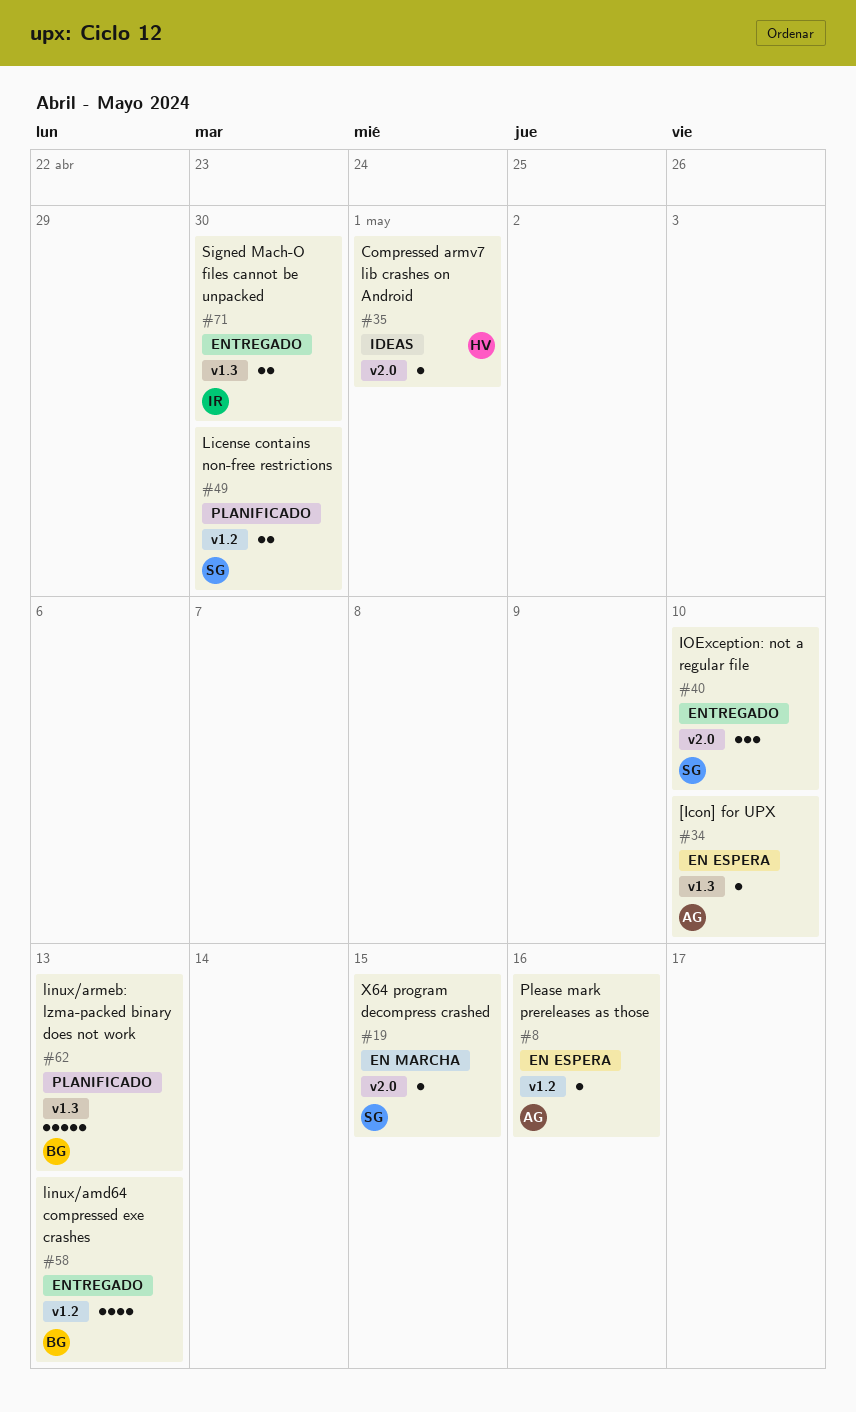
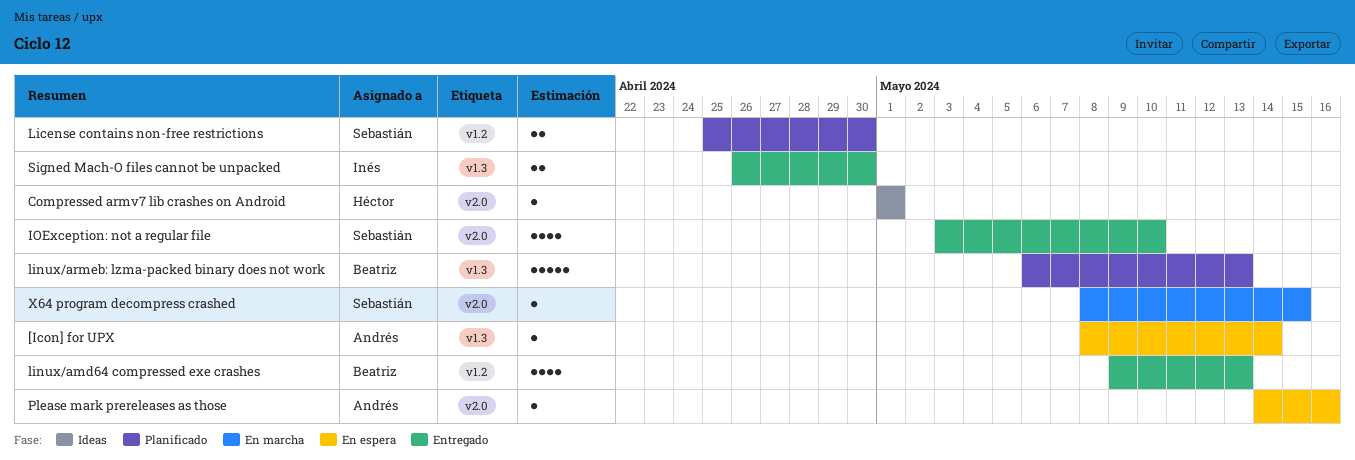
[Icon] for UPX, due: May 10 -> May 14
IOException: not a regular file, estimate: 3 -> 4
Please mark prereleases as those, label: v1.2 -> v2.0

